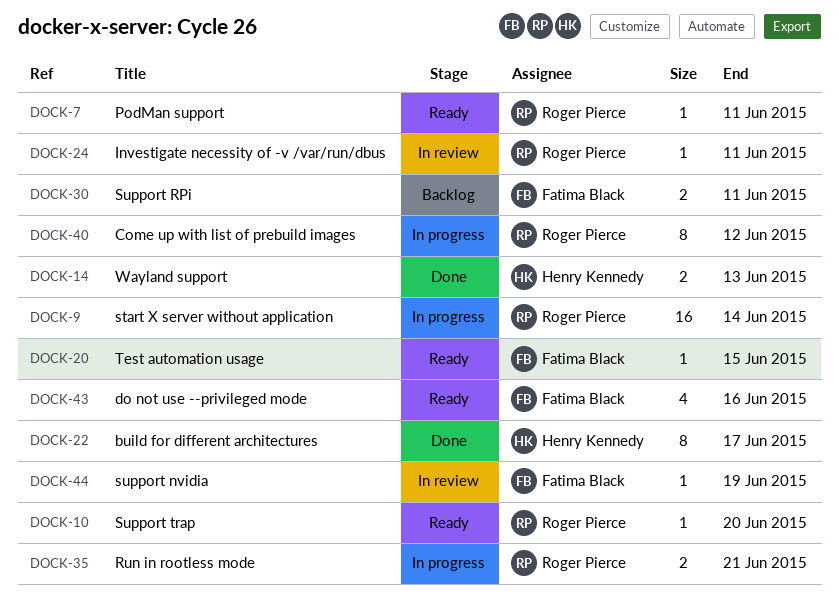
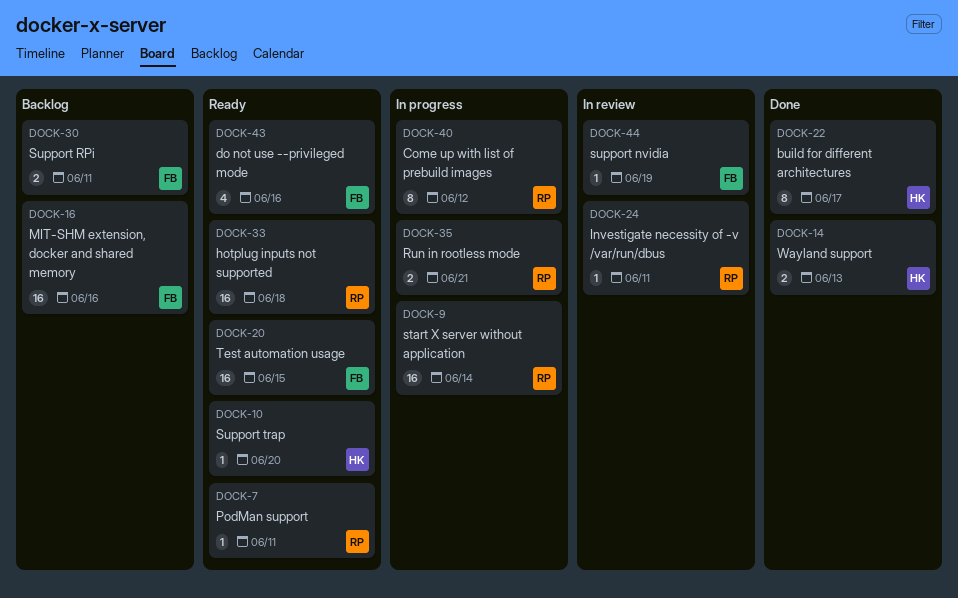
DOCK-10, owner: Roger Pierce -> Henry Kennedy
DOCK-16: none -> present
DOCK-20, estimate: 1 -> 16
DOCK-33: none -> present

